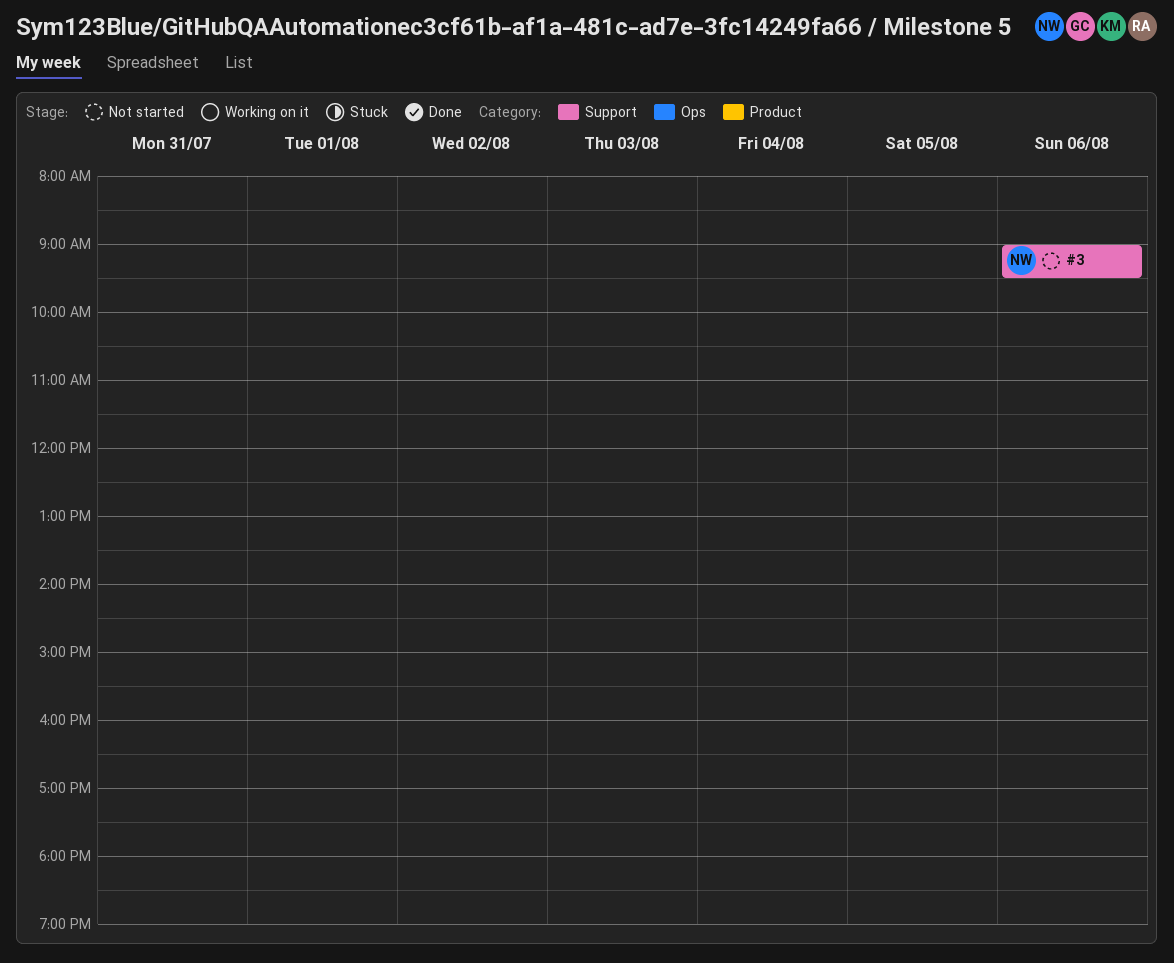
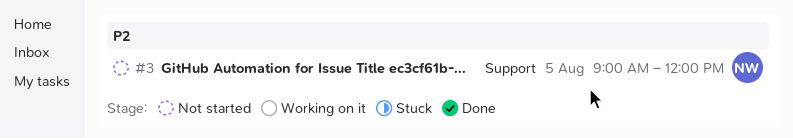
#3, day: Aug 6 -> Aug 5
#3, ends: 09:30 -> 12:00

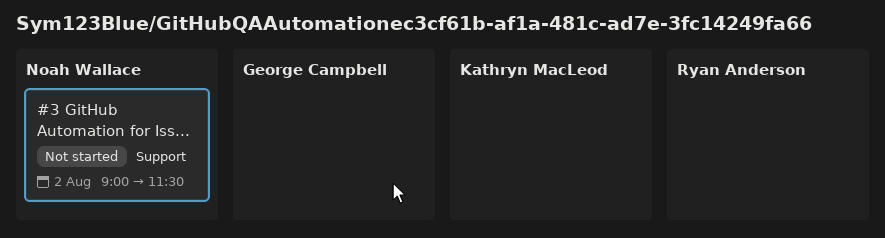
#3, day: Aug 5 -> Aug 2
#3, ends: 12:00 -> 11:30

